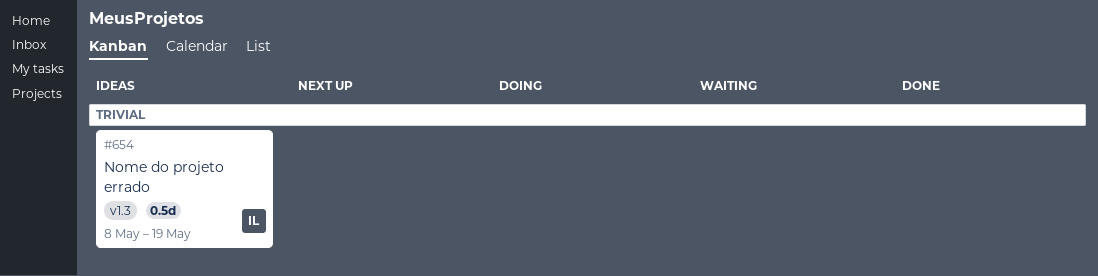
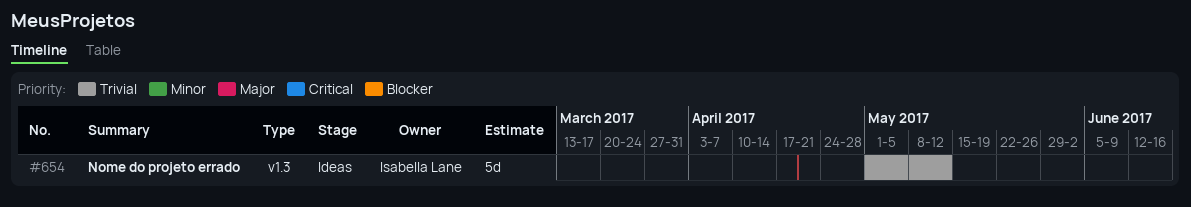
#654, estimate: 0.5d -> 5d
#654, start: May 8 -> May 1
#654, due: May 19 -> May 12

